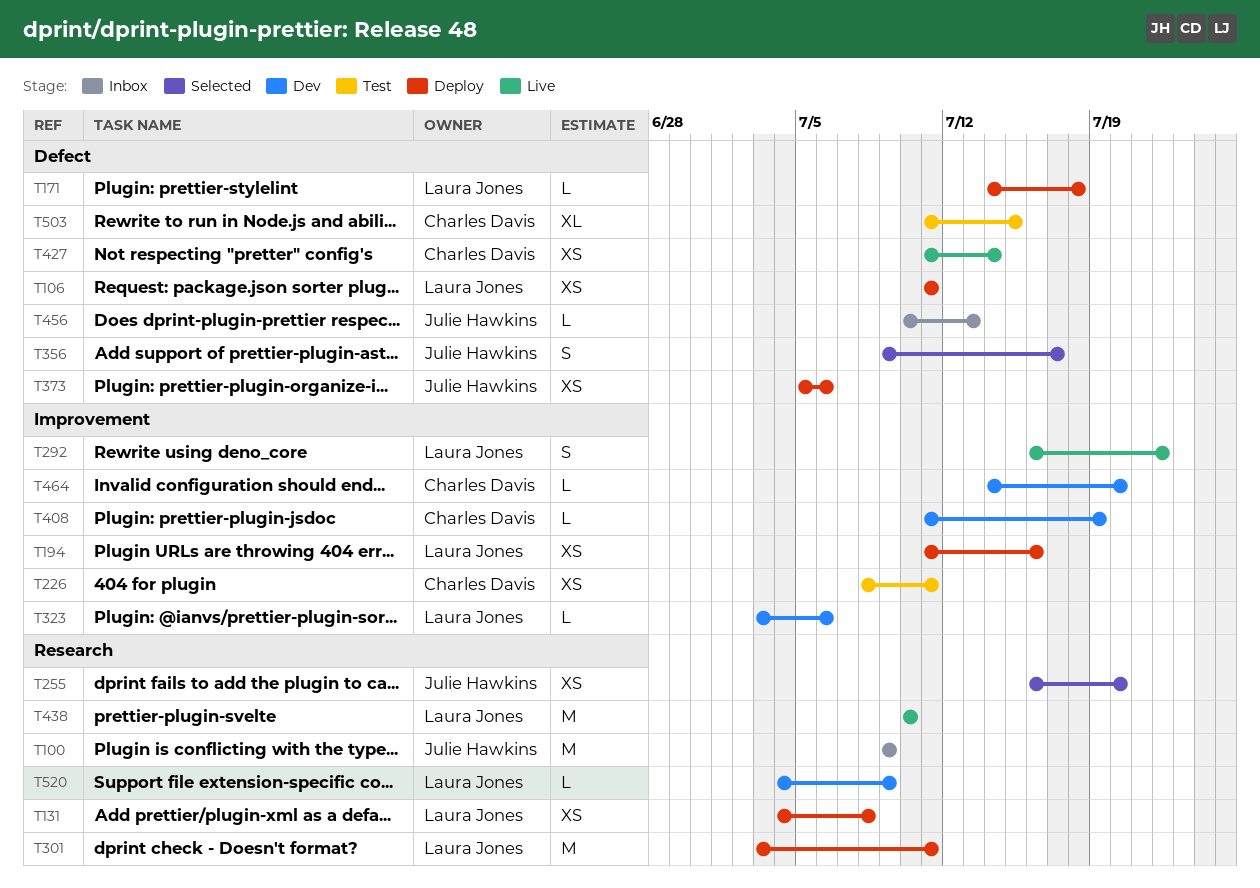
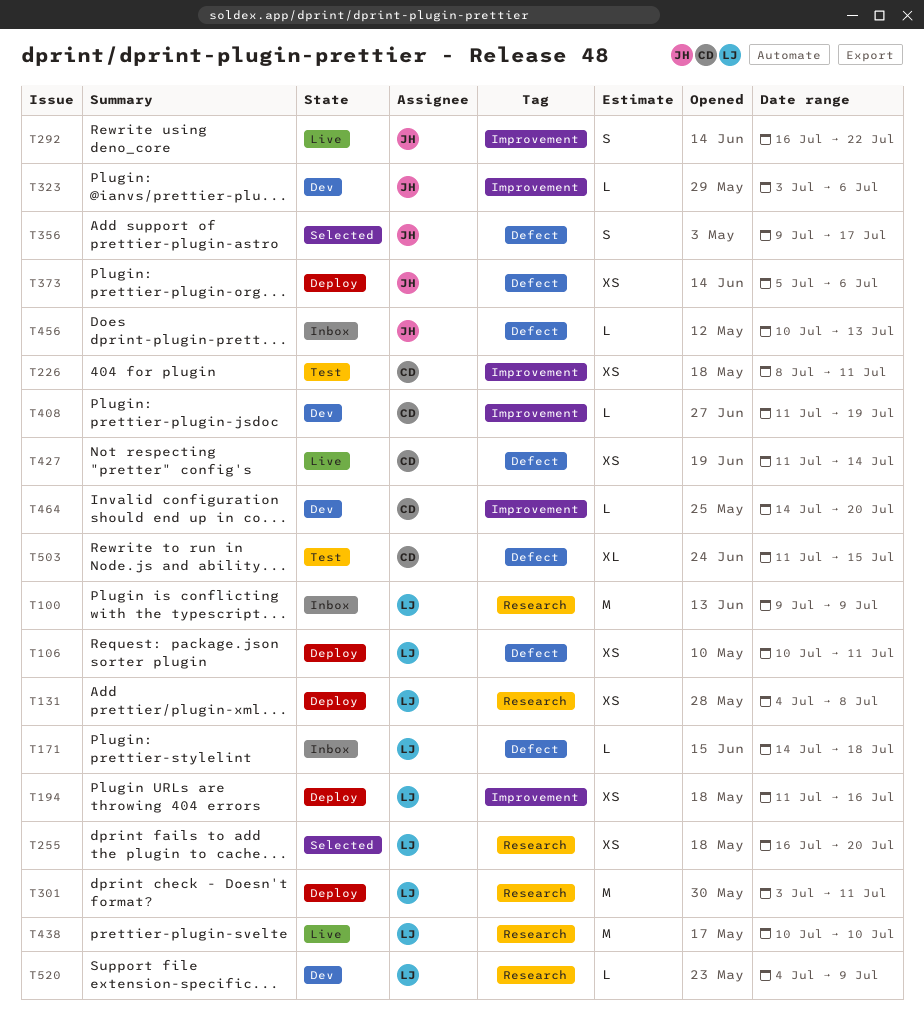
T100, owner: Julie Hawkins -> Laura Jones
T106, start: Jul 11 -> Jul 10
T171, status: Deploy -> Inbox
T255, owner: Julie Hawkins -> Laura Jones
T292, owner: Laura Jones -> Julie Hawkins
T323, owner: Laura Jones -> Julie Hawkins

